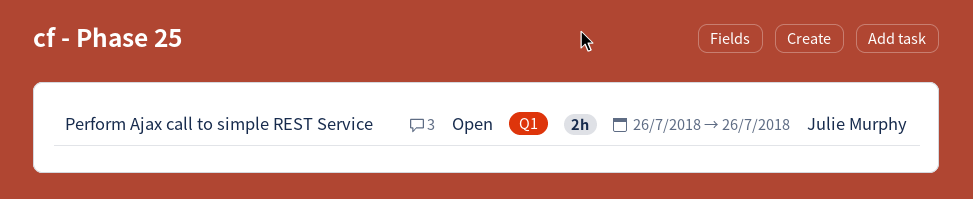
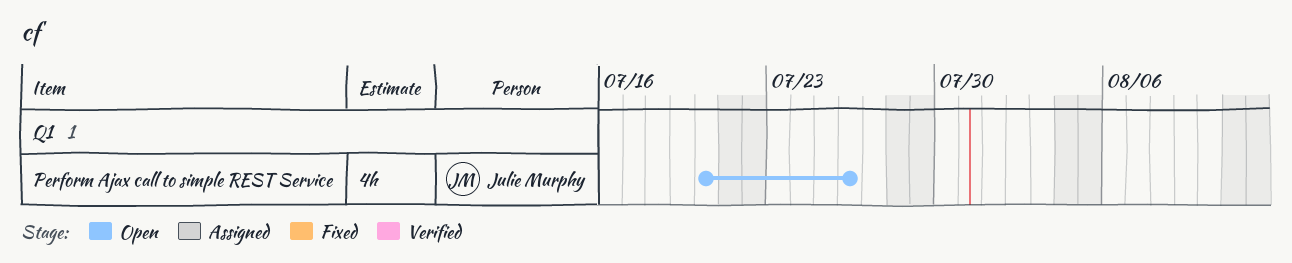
Perform Ajax call to simple REST Service, estimate: 2h -> 4h
Perform Ajax call to simple REST Service, start: Jul 26 -> Jul 20

